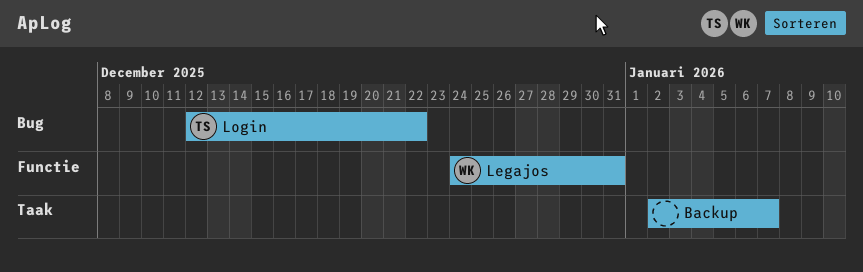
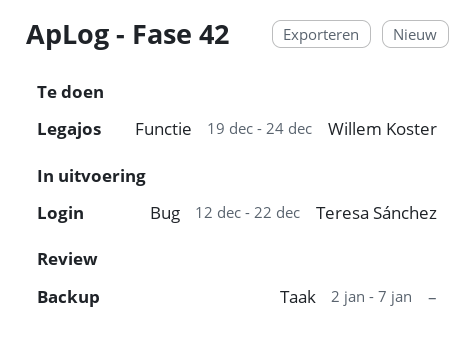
Legajos, start: Dec 24 -> Dec 19
Legajos, due: Dec 31 -> Dec 24

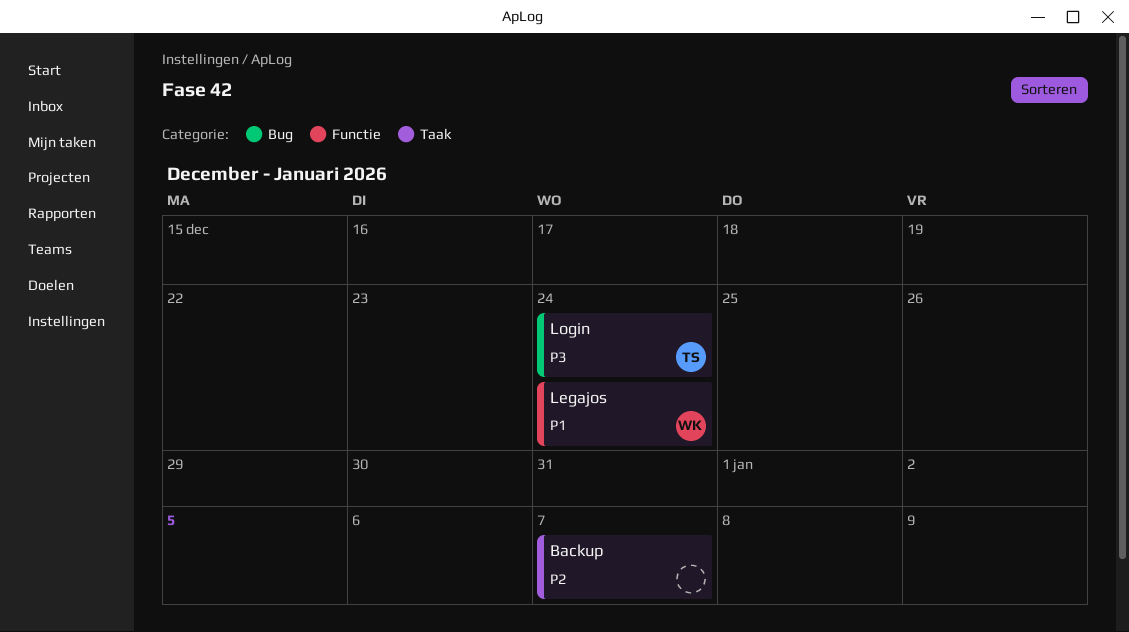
Login, due: Dec 22 -> Dec 24

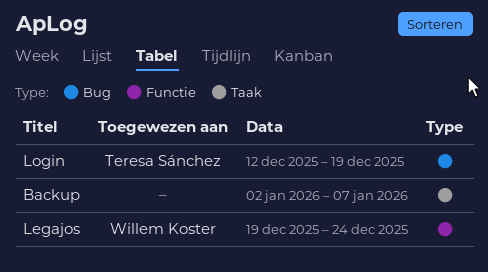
Login, due: Dec 24 -> Dec 19

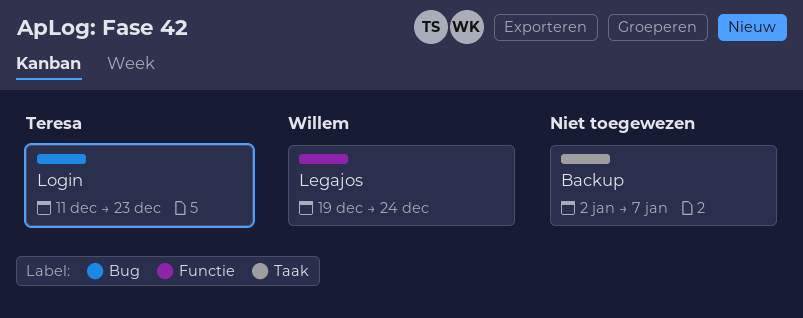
Login, start: Dec 12 -> Dec 11
Login, due: Dec 19 -> Dec 23

